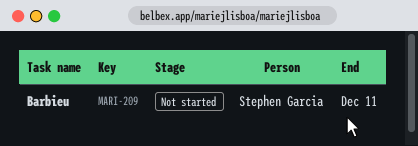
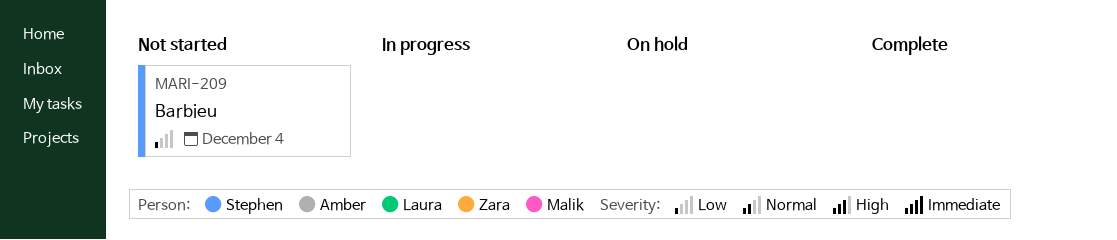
MARI-209, due: Dec 11 -> Dec 4

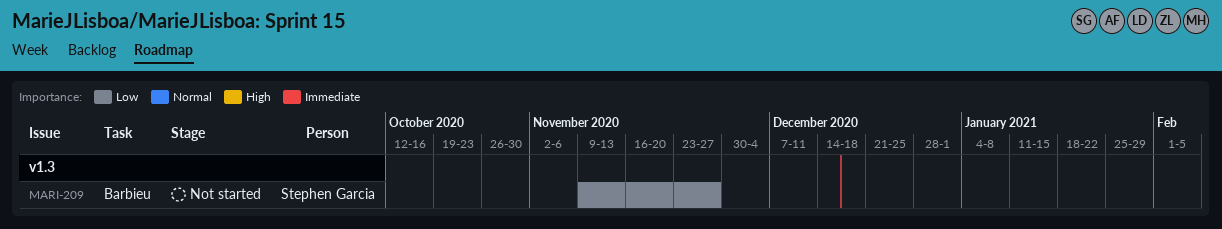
MARI-209, due: Dec 4 -> Nov 27

